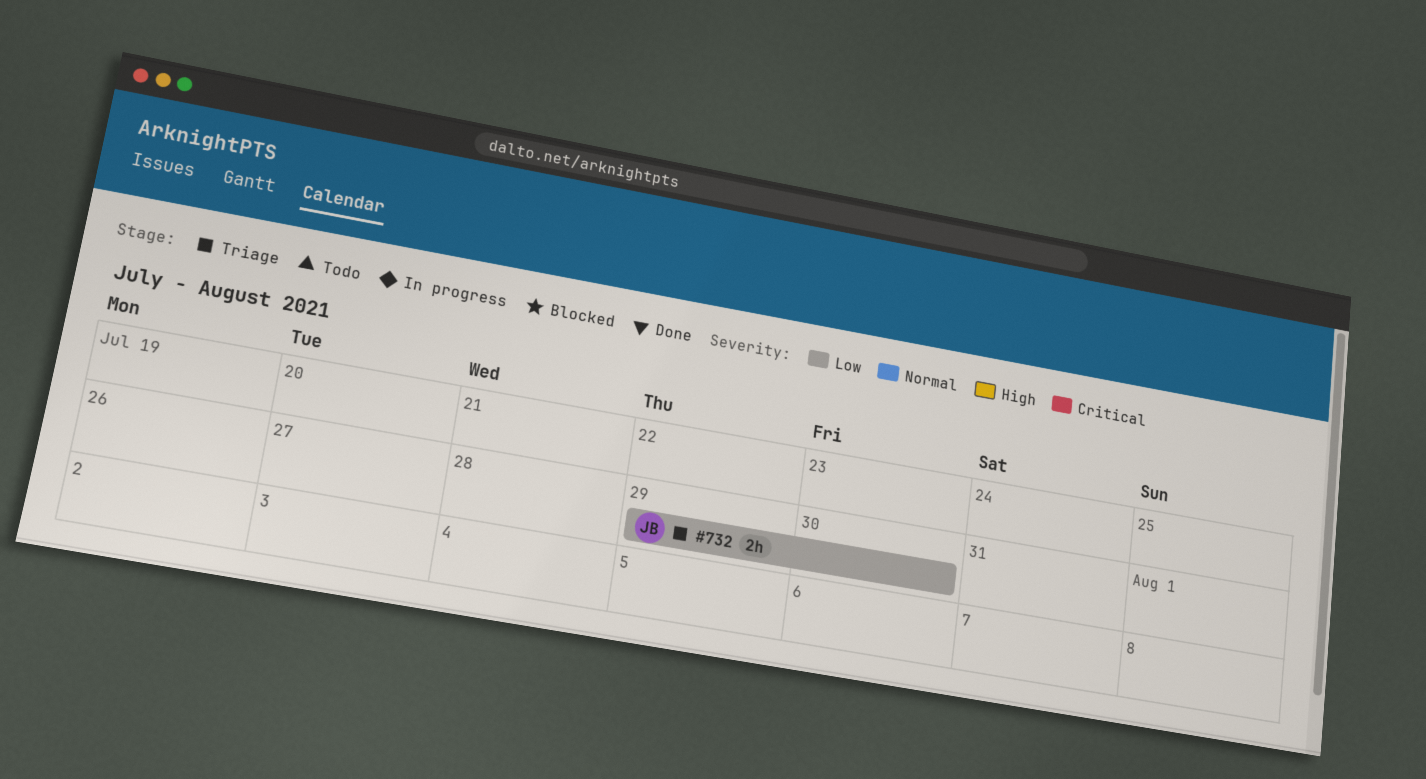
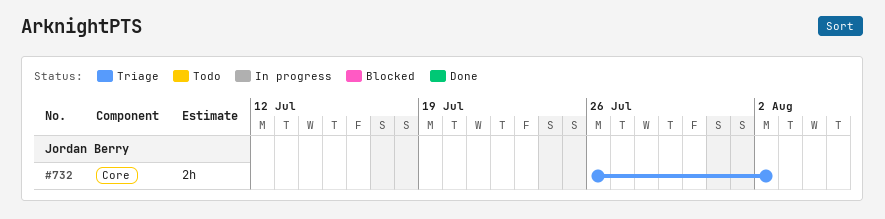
#732, start: Jul 29 -> Jul 26
#732, due: Jul 30 -> Aug 2

